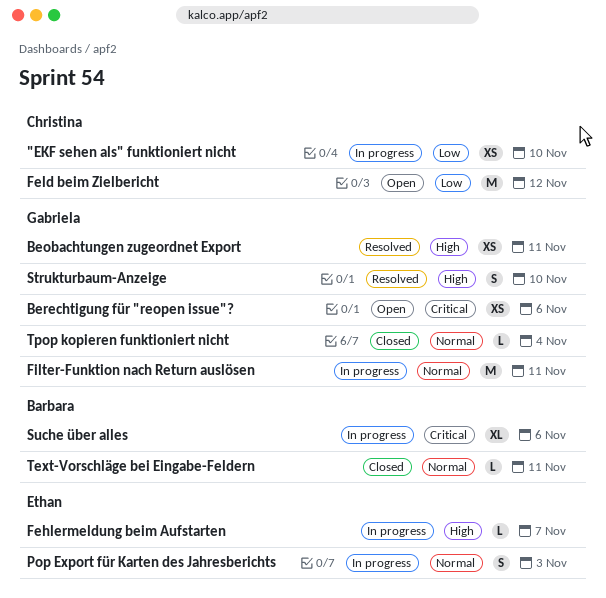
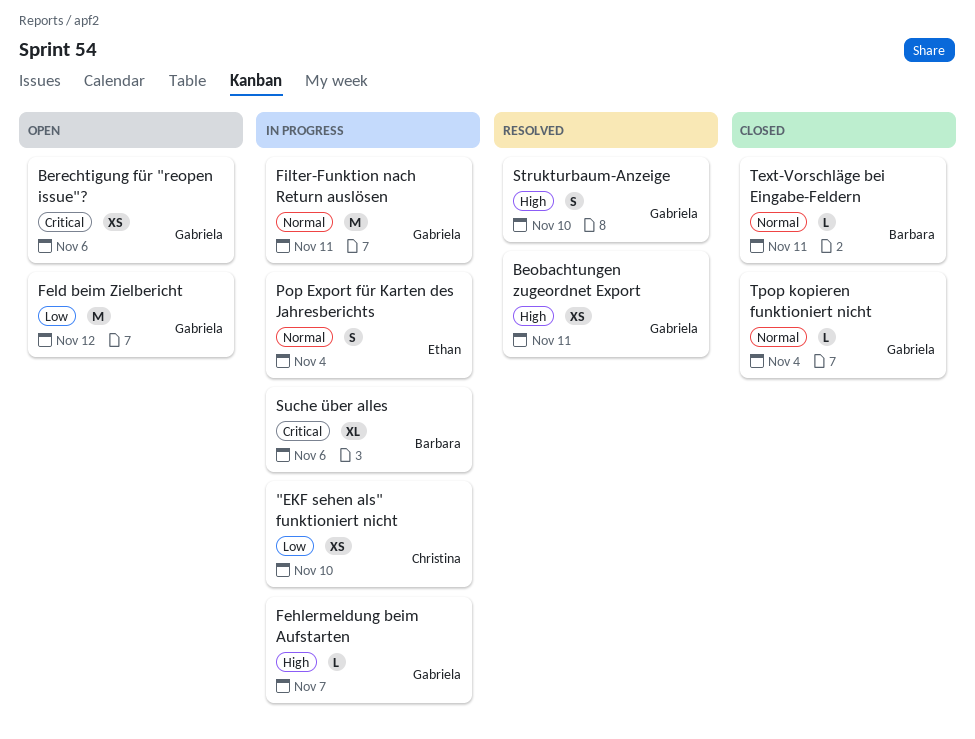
Fehlermeldung beim Aufstarten, owner: Ethan -> Gabriela
Feld beim Zielbericht, owner: Christina -> Gabriela
Pop Export für Karten des Jahresberichts, due: Nov 3 -> Nov 4

